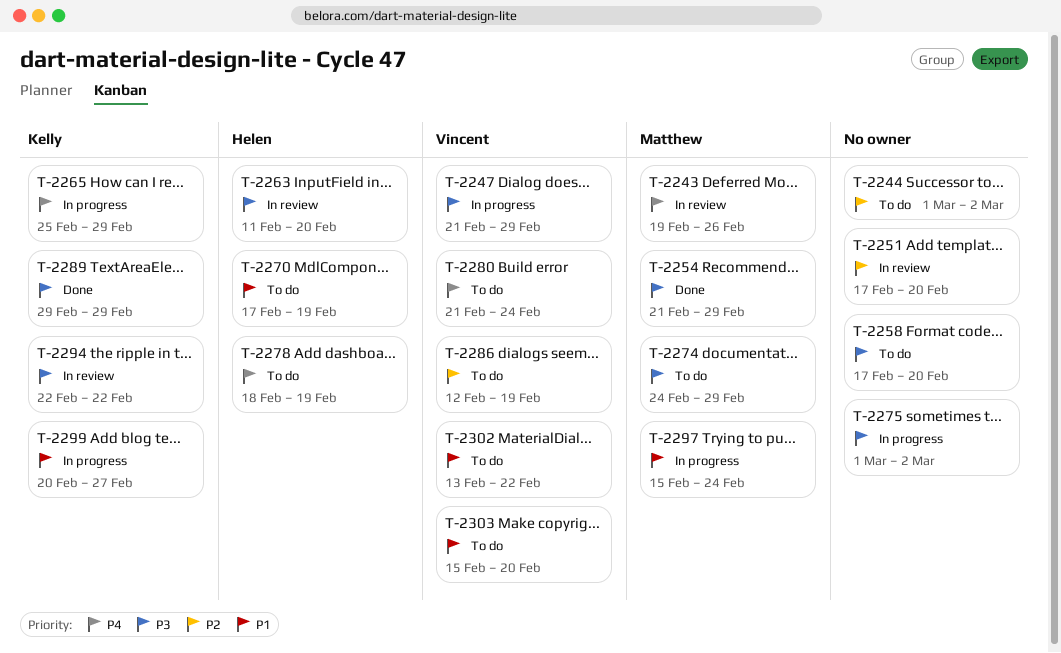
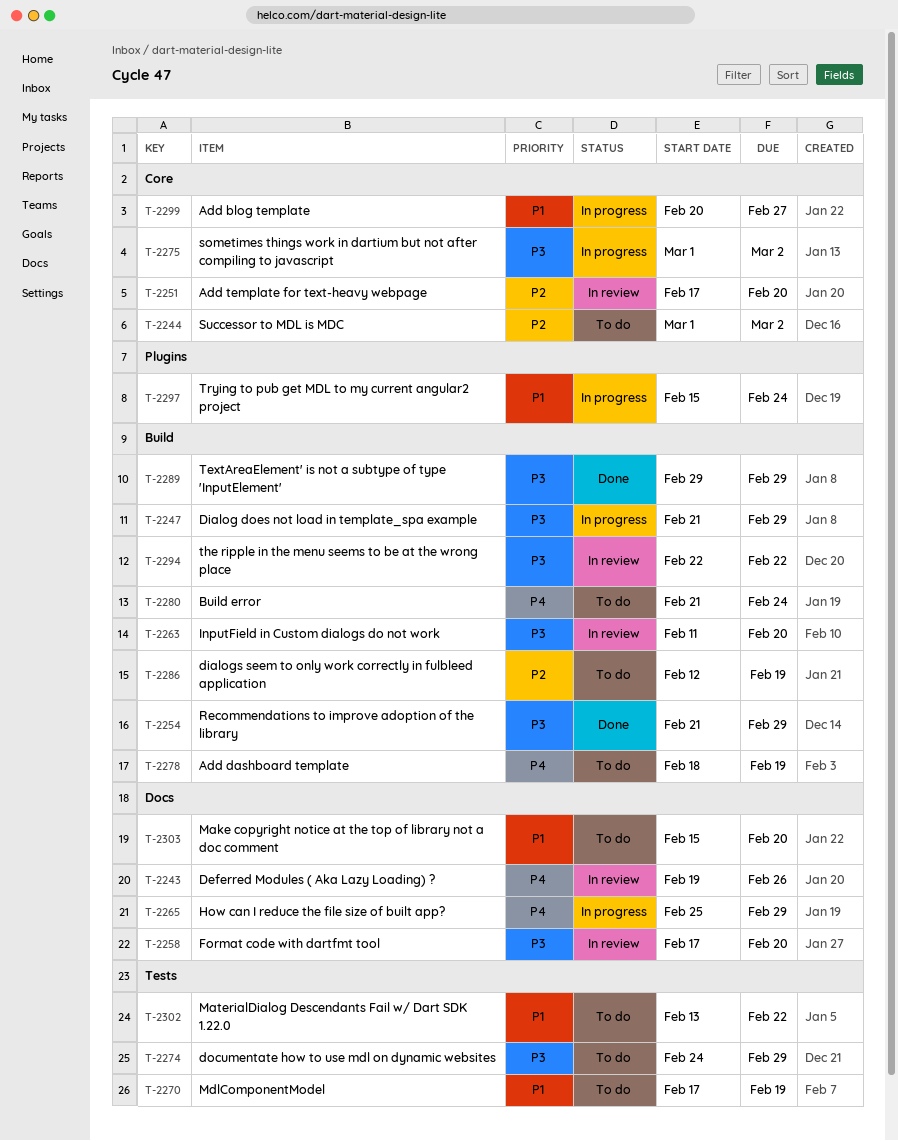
T-2258, status: To do -> In review

